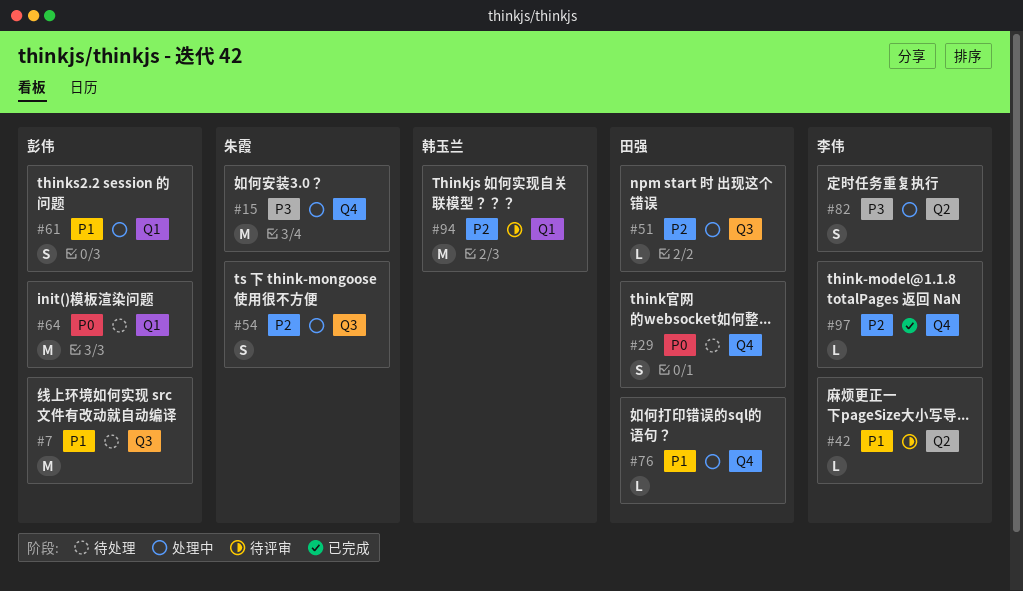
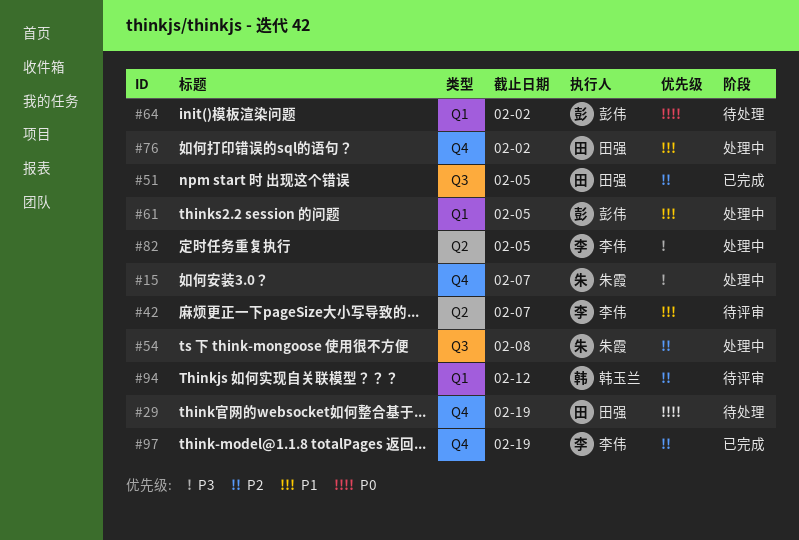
#7: present -> none
#51, status: 处理中 -> 已完成

